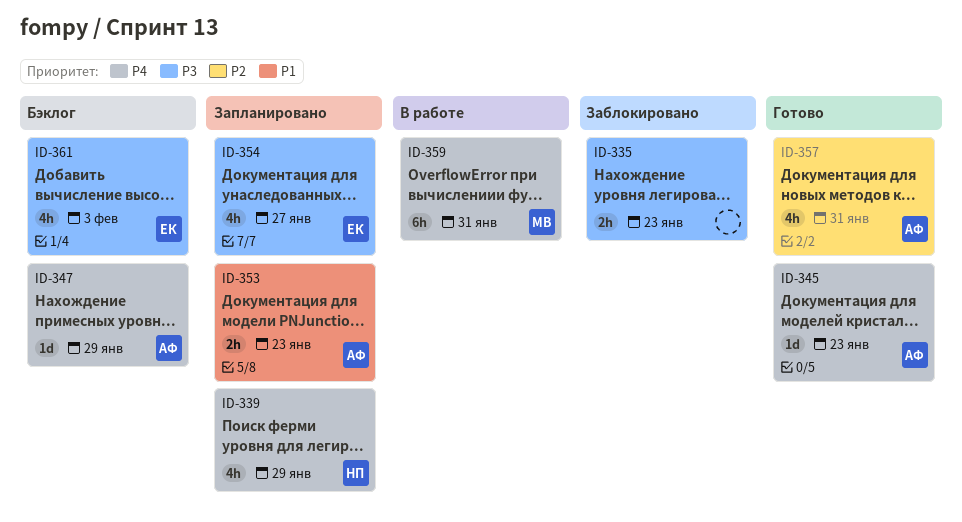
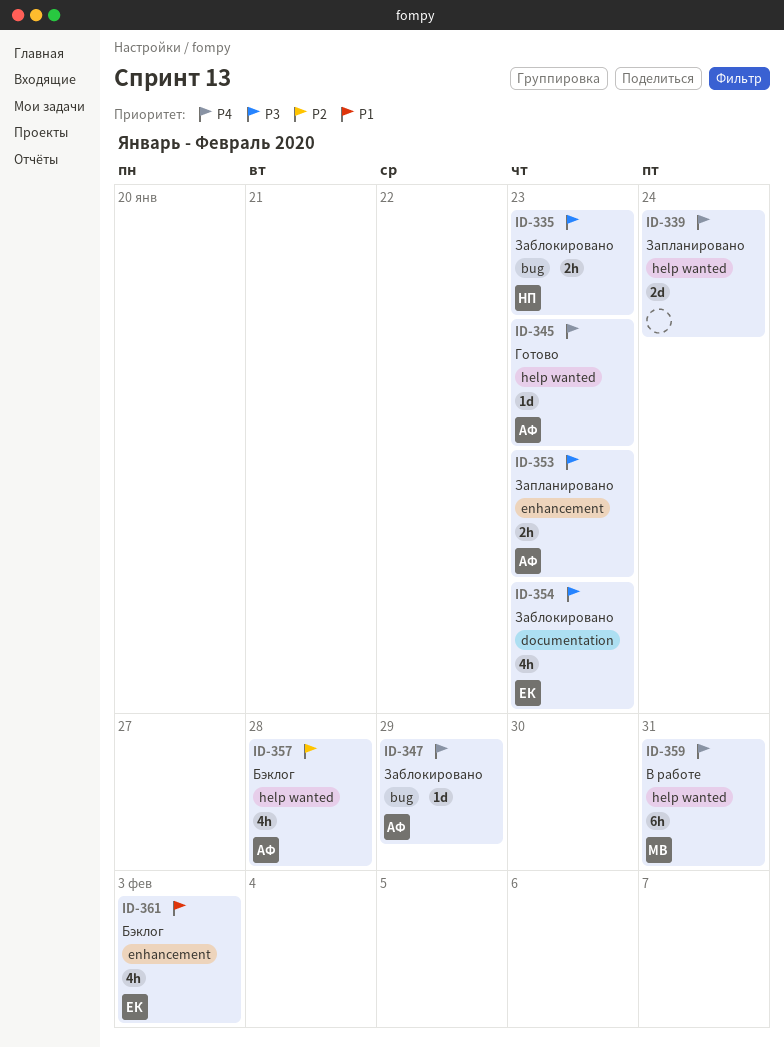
ID-335, owner: none -> НП
ID-339, owner: НП -> none
ID-339, estimate: 4h -> 2d
ID-339, due: Jan 29 -> Jan 24
ID-347, status: Бэклог -> Заблокировано
ID-353, priority: P1 -> P3
ID-354, status: Запланировано -> Заблокировано
ID-354, due: Jan 27 -> Jan 23
ID-357, status: Готово -> Бэклог
ID-357, due: Jan 31 -> Jan 28
ID-361, priority: P3 -> P1

